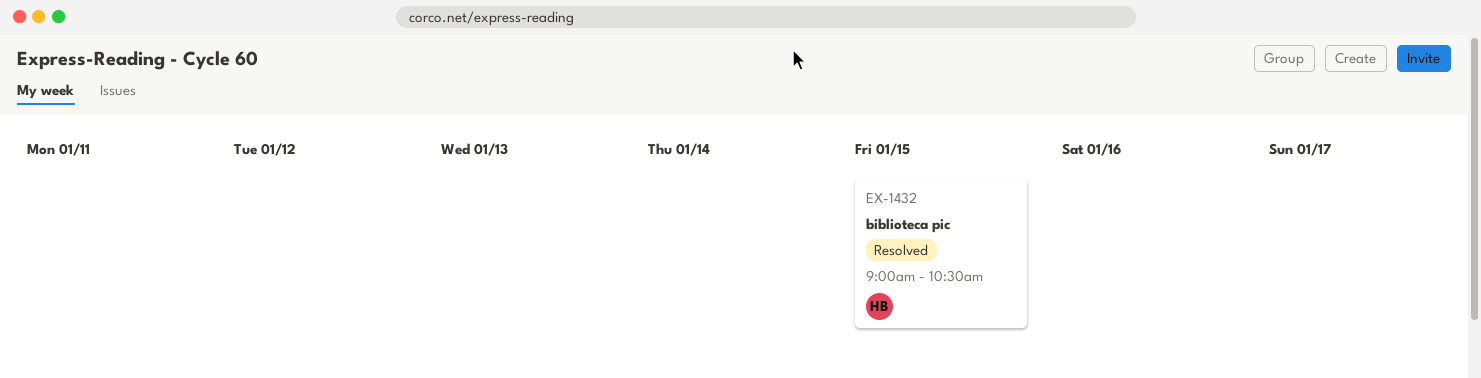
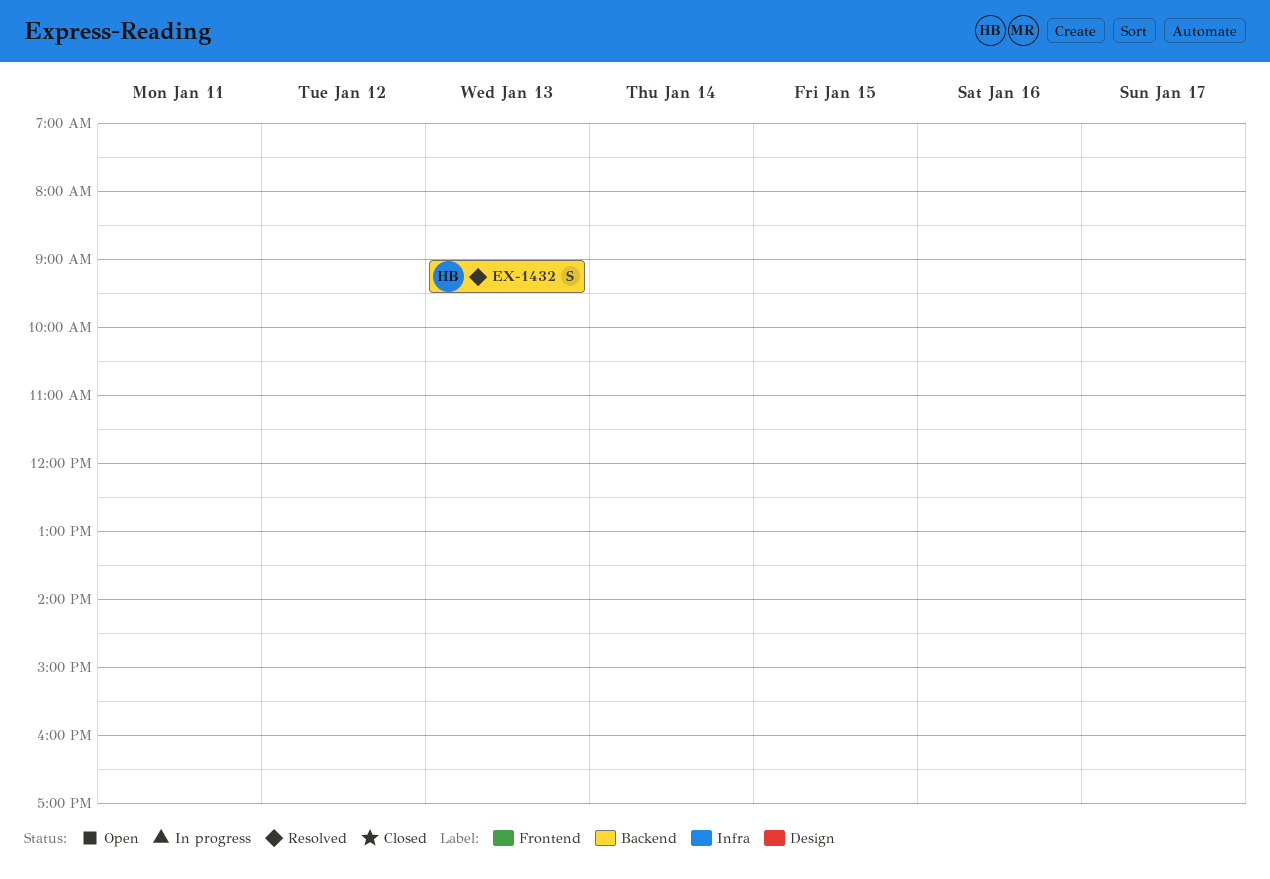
EX-1432, day: Jan 15 -> Jan 13
EX-1432, ends: 10:30 -> 09:30

